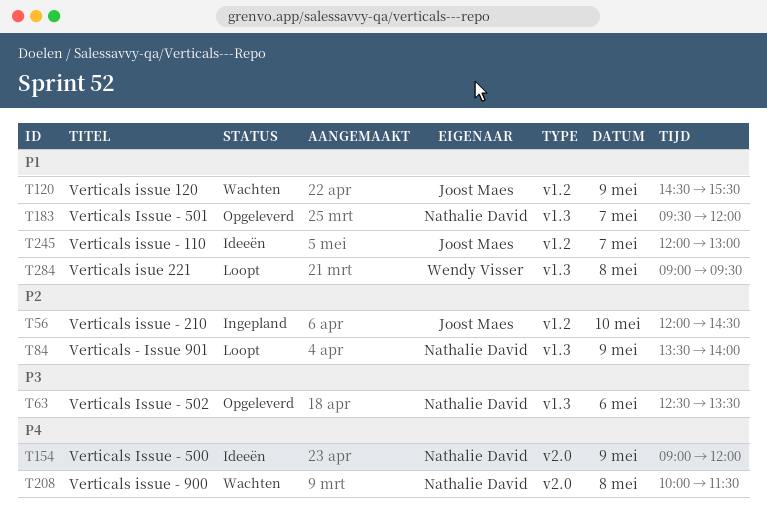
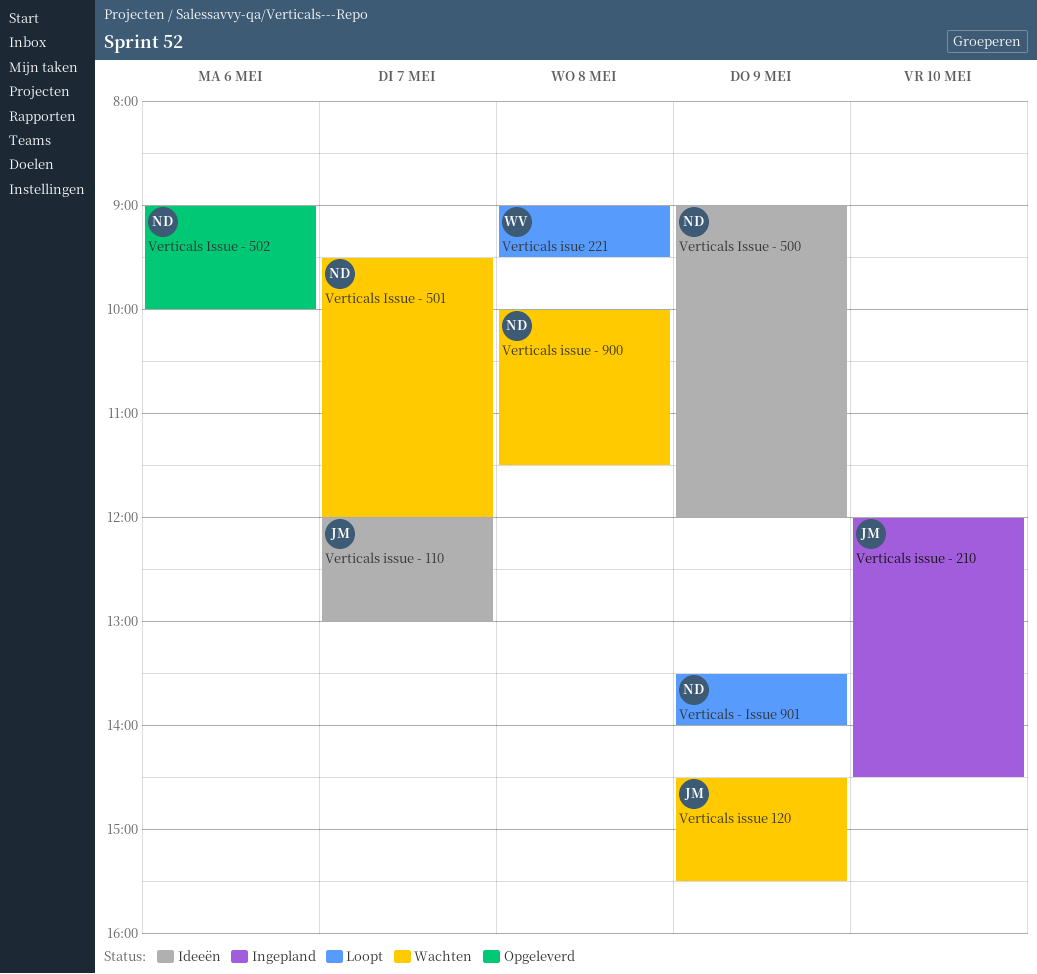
Verticals Issue - 501, status: Opgeleverd -> Wachten
Verticals Issue - 502, begins: 12:30 -> 09:00
Verticals Issue - 502, ends: 13:30 -> 10:00

